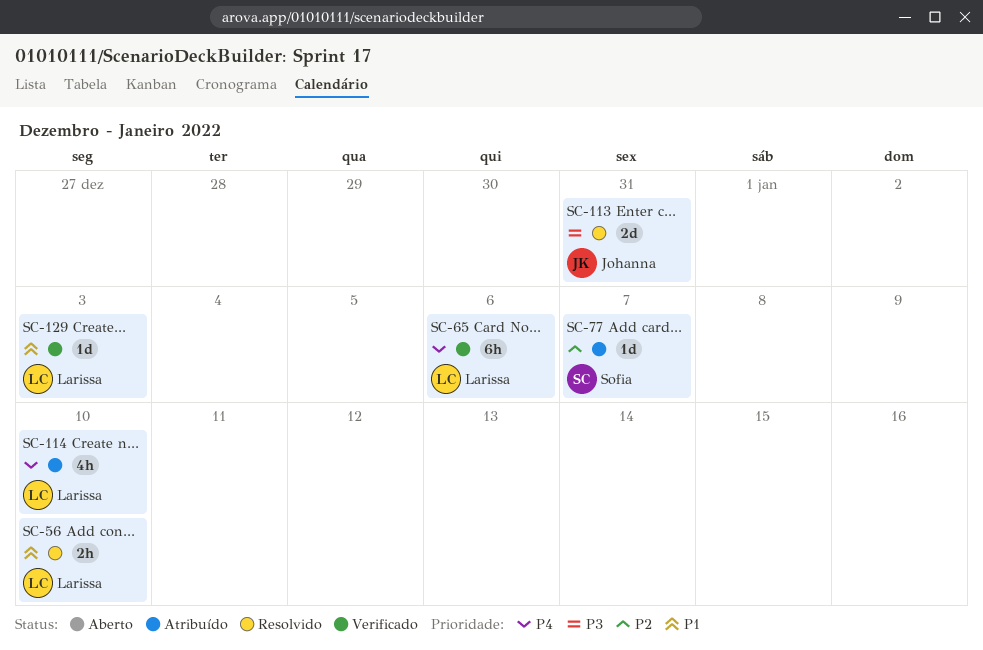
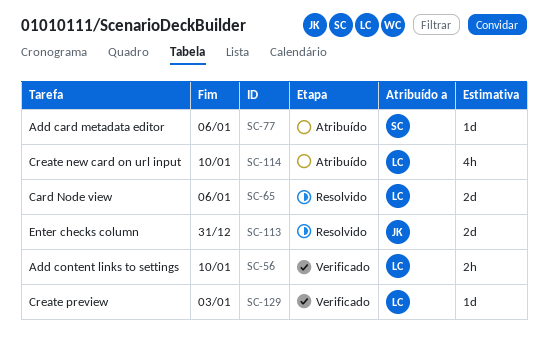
SC-56, status: Resolvido -> Verificado
SC-65, status: Verificado -> Resolvido
SC-65, estimate: 6h -> 2d
SC-77, due: Jan 7 -> Jan 6

